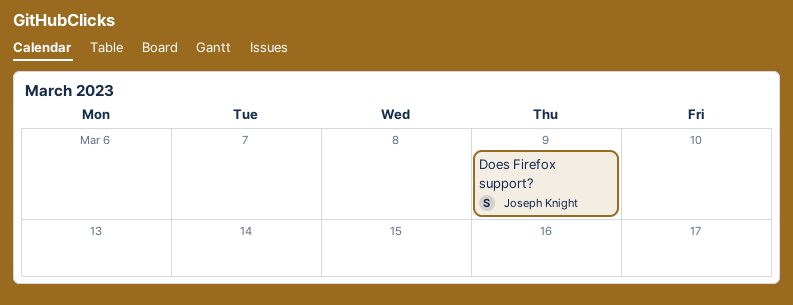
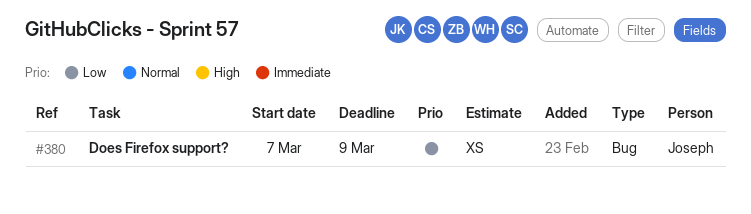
Does Firefox support?, estimate: S -> XS

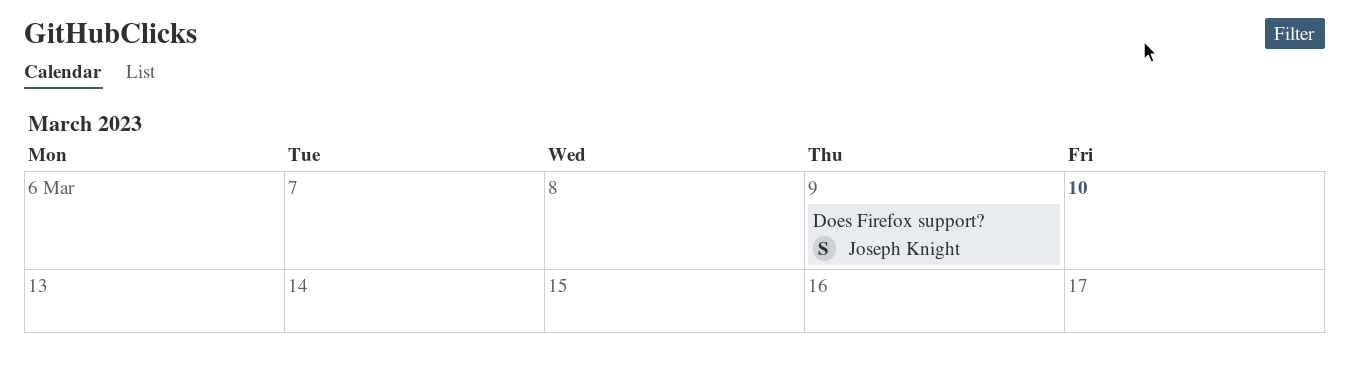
Does Firefox support?, estimate: XS -> S

